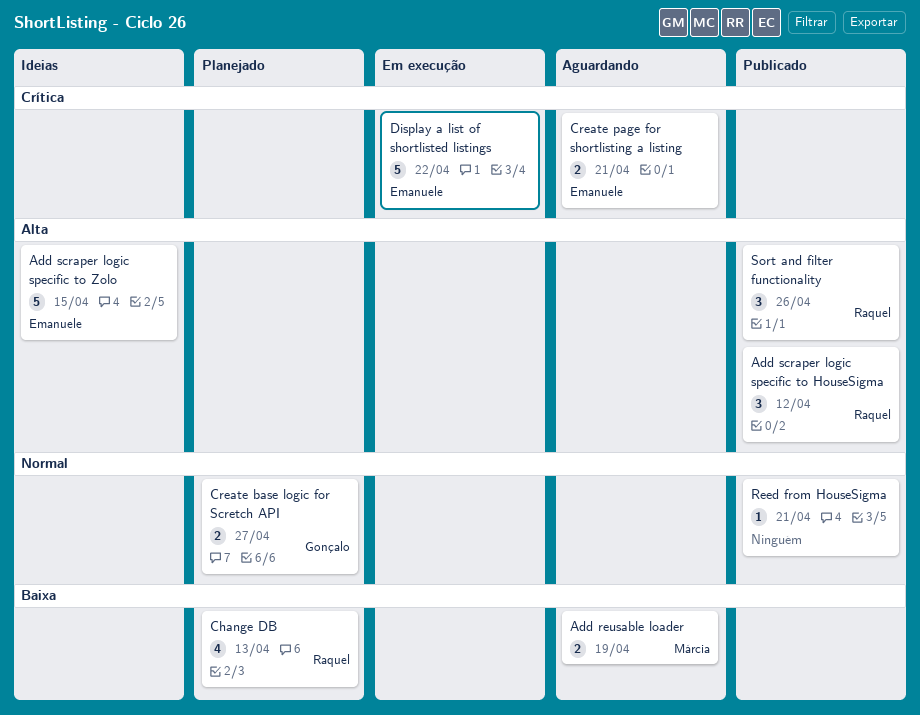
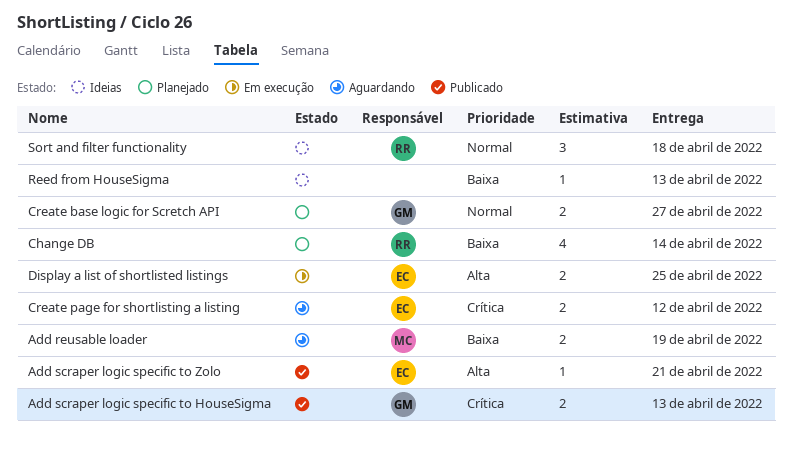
Add scraper logic specific to HouseSigma, owner: Raquel -> Gonçalo
Add scraper logic specific to HouseSigma, priority: Alta -> Crítica
Add scraper logic specific to HouseSigma, estimate: 3 -> 2
Add scraper logic specific to HouseSigma, due: Apr 12 -> Apr 13
Add scraper logic specific to Zolo, status: Ideias -> Publicado
Add scraper logic specific to Zolo, estimate: 5 -> 1
Add scraper logic specific to Zolo, due: Apr 15 -> Apr 21
Change DB, due: Apr 13 -> Apr 14
Create page for shortlisting a listing, due: Apr 21 -> Apr 12
Display a list of shortlisted listings, priority: Crítica -> Alta
Display a list of shortlisted listings, estimate: 5 -> 2
Display a list of shortlisted listings, due: Apr 22 -> Apr 25
Reed from HouseSigma, status: Publicado -> Ideias
Reed from HouseSigma, priority: Normal -> Baixa
Reed from HouseSigma, due: Apr 21 -> Apr 13
Sort and filter functionality, status: Publicado -> Ideias
Sort and filter functionality, priority: Alta -> Normal
Sort and filter functionality, due: Apr 26 -> Apr 18

